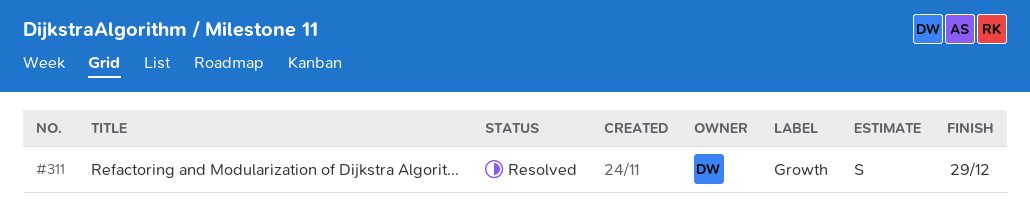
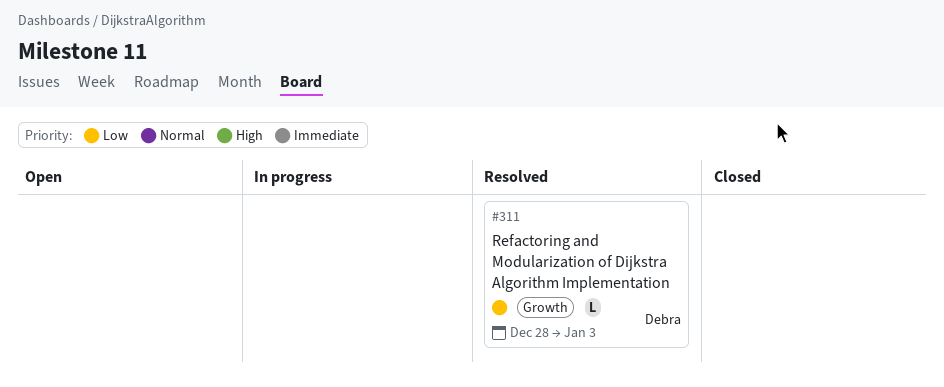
#311, estimate: S -> L
#311, due: Dec 29 -> Jan 3

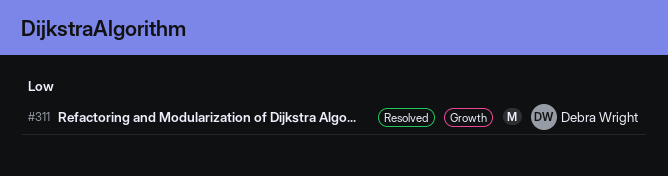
#311, estimate: L -> M

